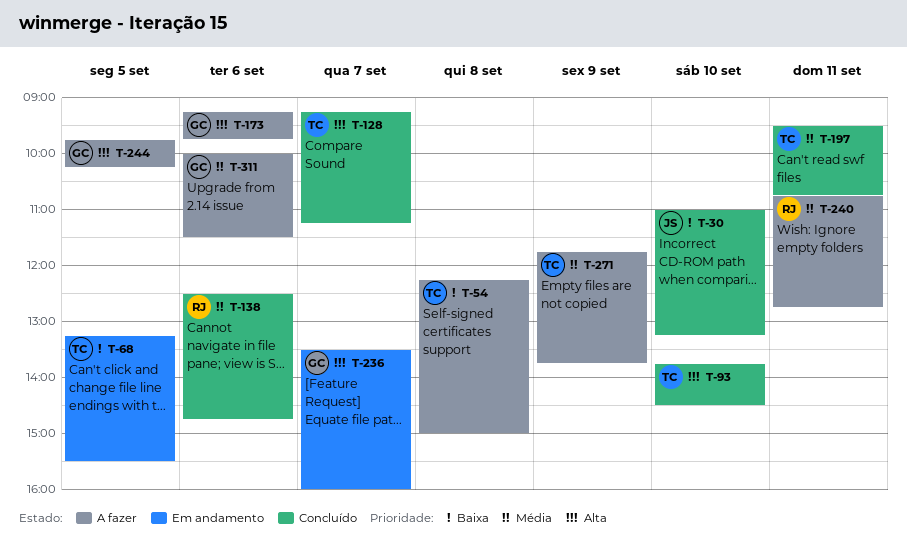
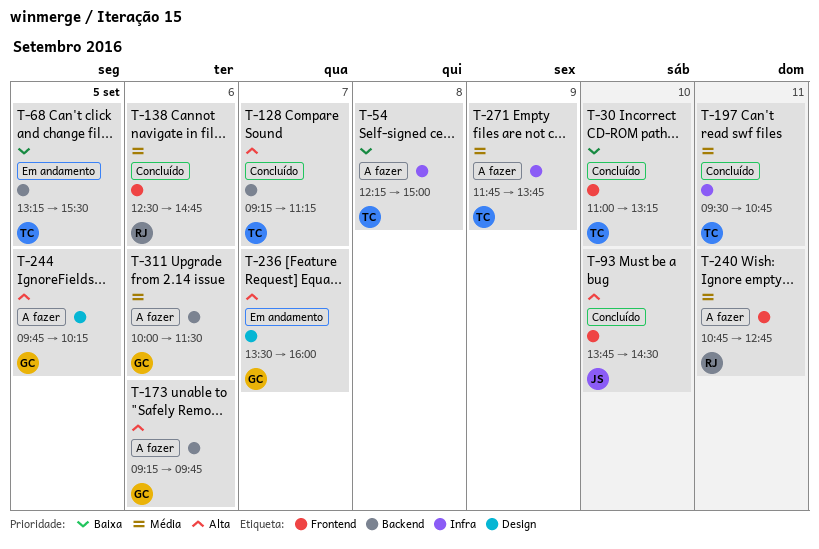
T-30, owner: JS -> TC
T-93, owner: TC -> JS

